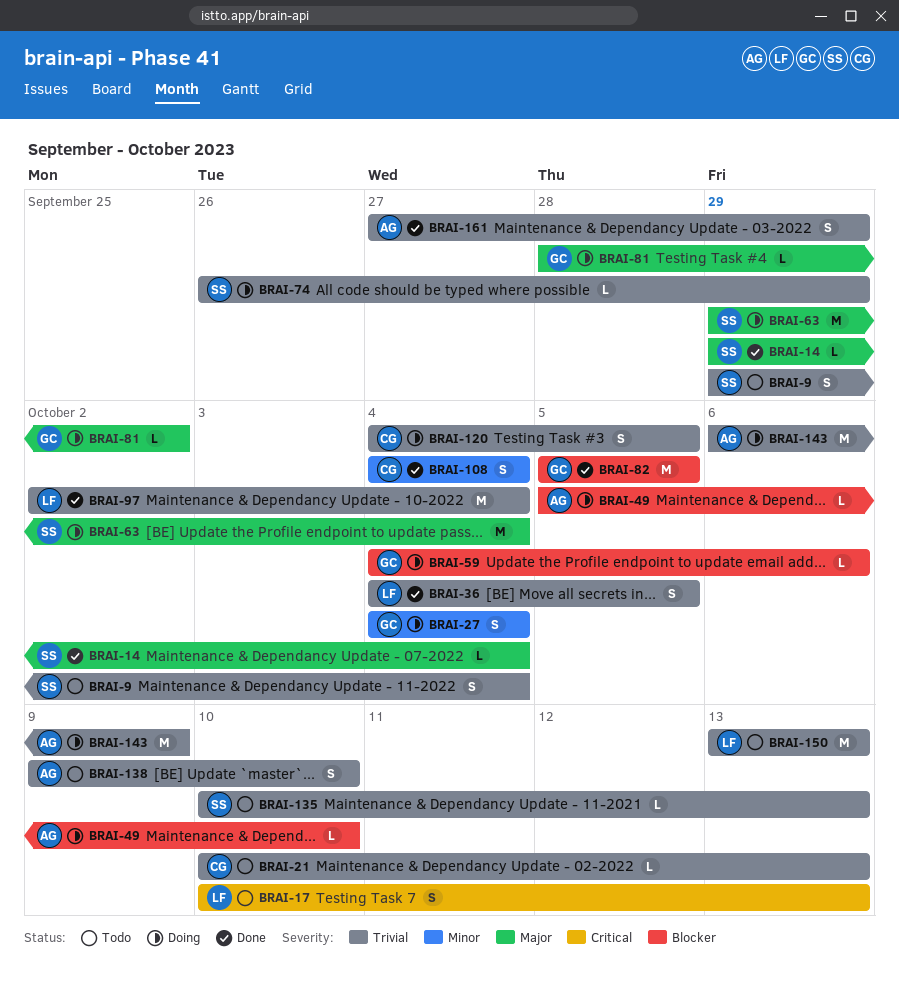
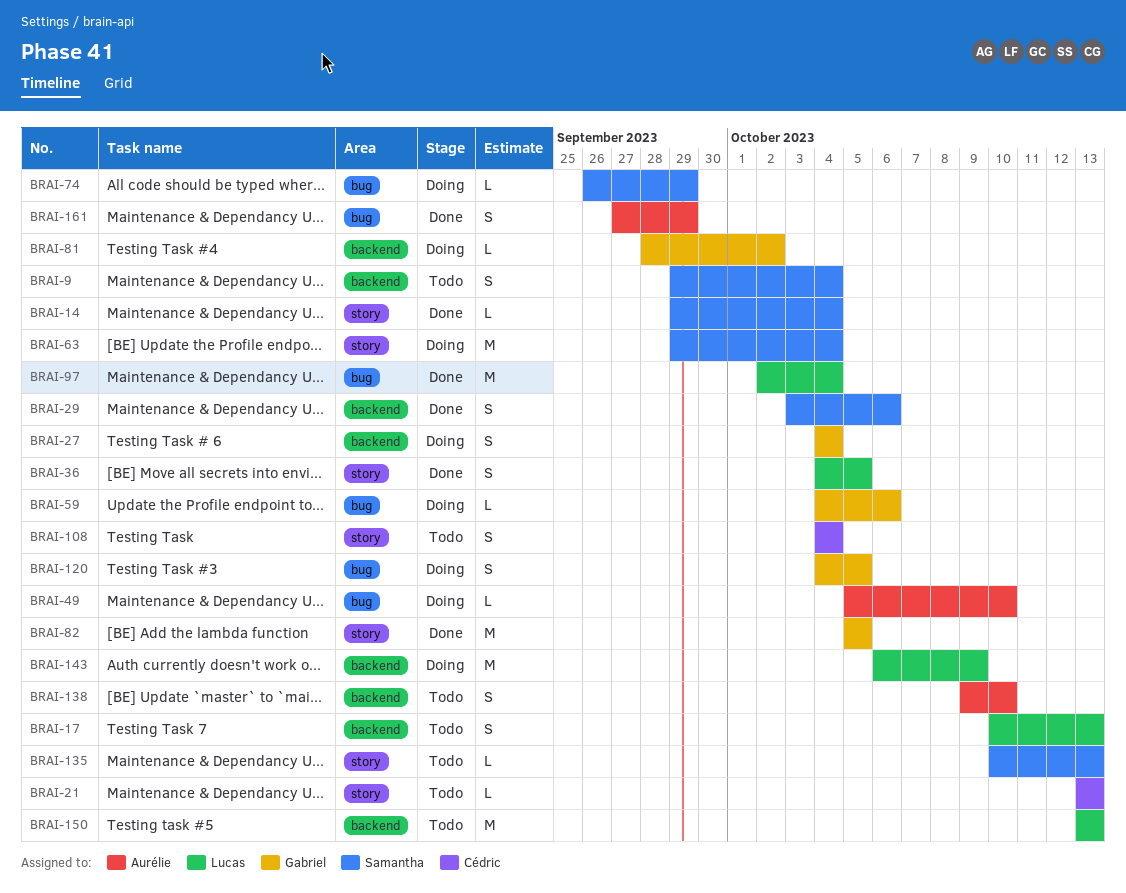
BRAI-21, start: Oct 10 -> Oct 13
BRAI-29: none -> present
BRAI-108, status: Done -> Todo
BRAI-120, owner: Cédric -> Gabriel
BRAI-143, owner: Aurélie -> Lucas

